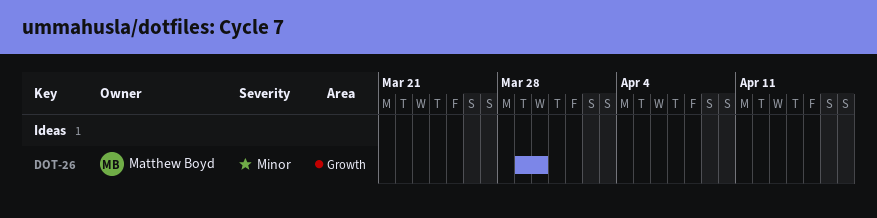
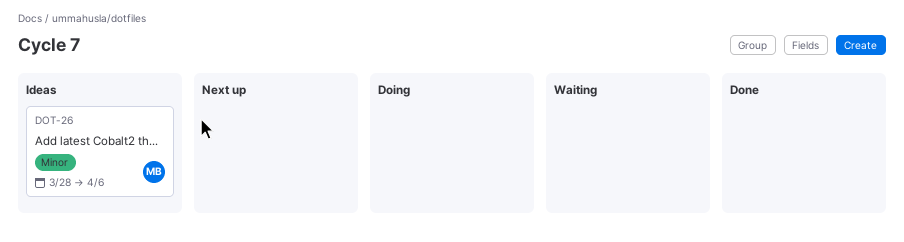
DOT-26, start: Mar 29 -> Mar 28
DOT-26, due: Mar 30 -> Apr 6

